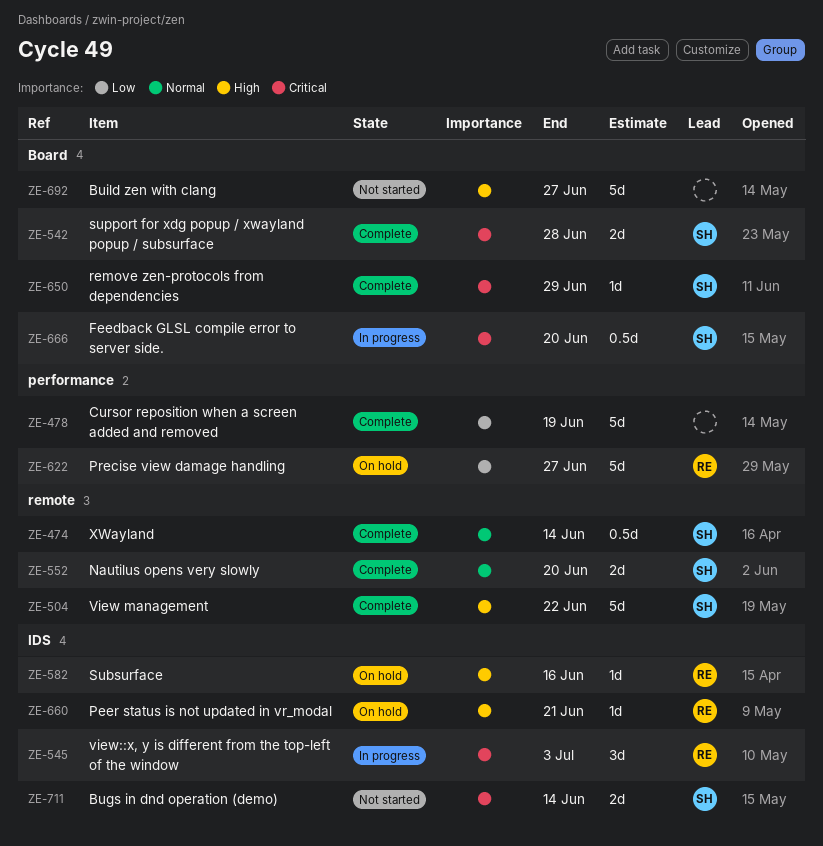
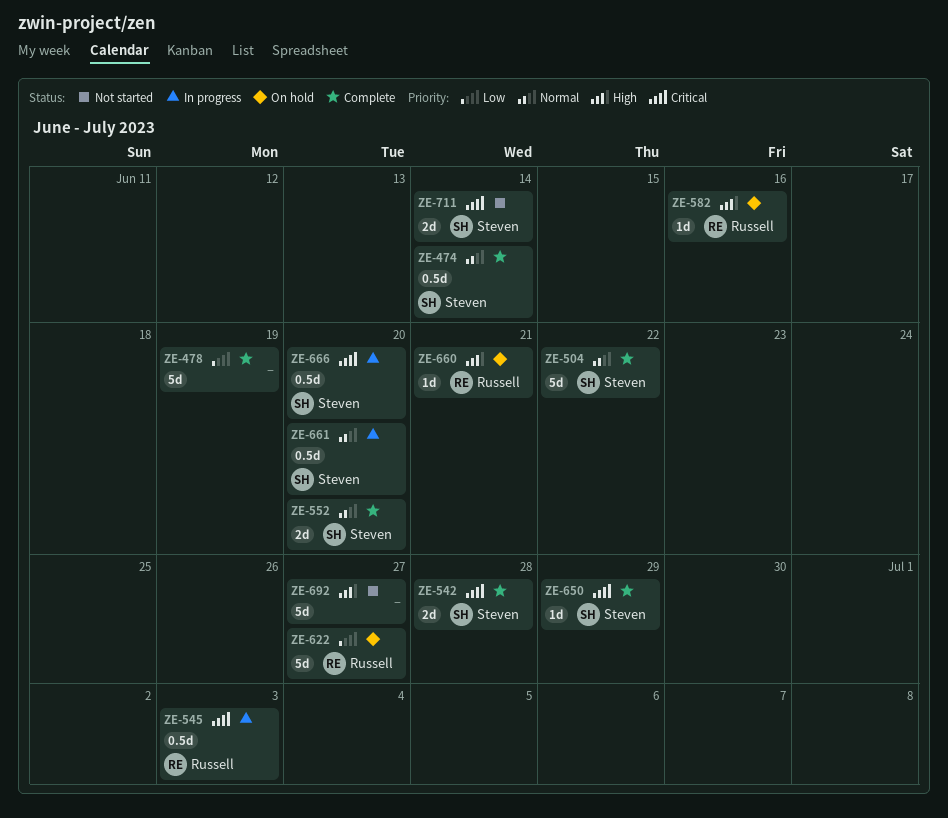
ZE-504, priority: High -> Normal
ZE-545, estimate: 3d -> 0.5d
ZE-661: none -> present

